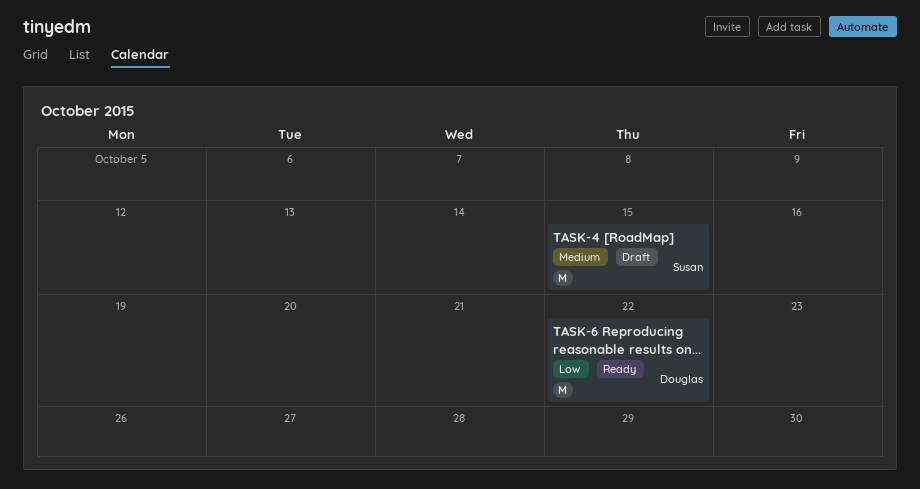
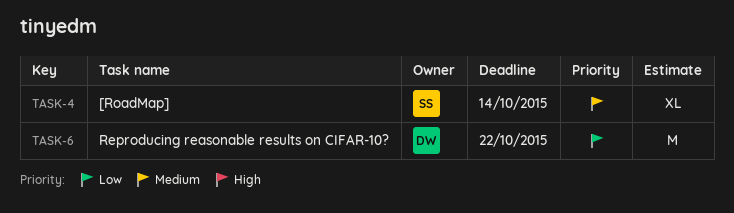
TASK-4, estimate: M -> XL
TASK-4, due: Oct 15 -> Oct 14

